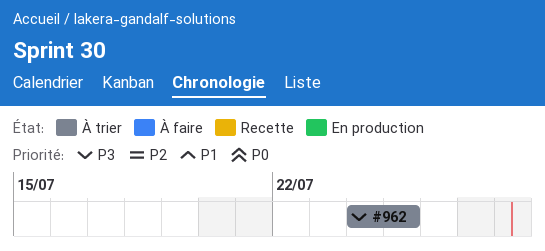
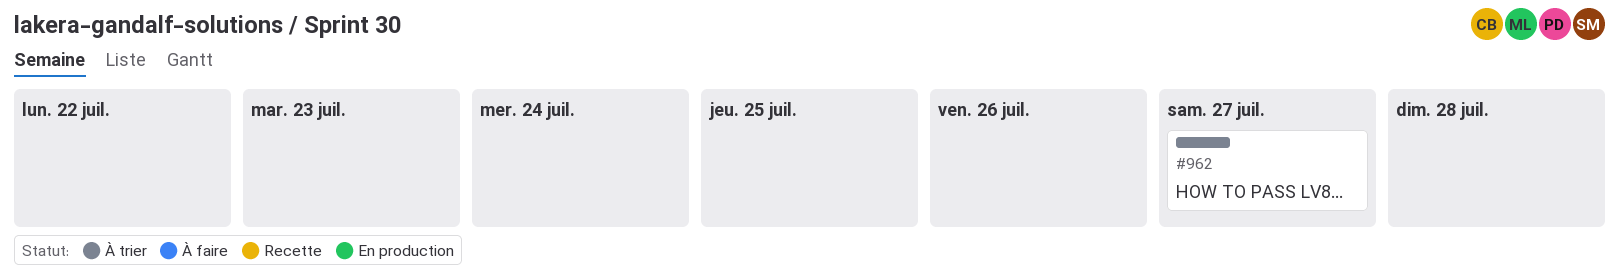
#962, due: Jul 25 -> Jul 27

